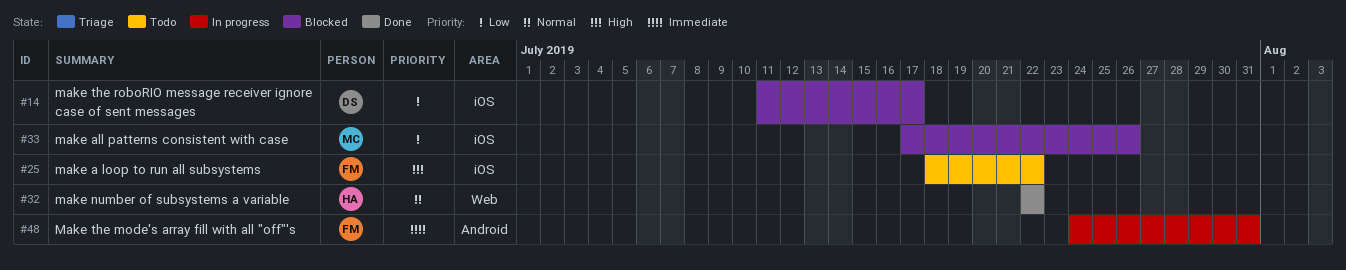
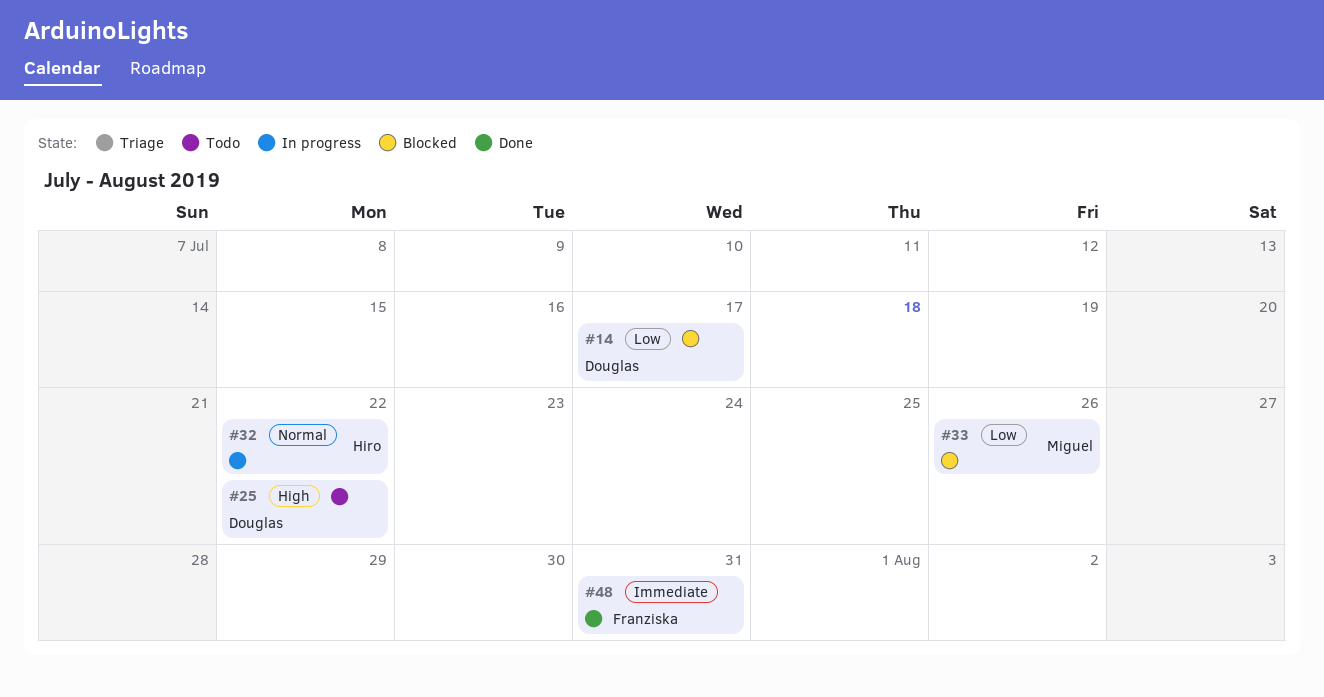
#25, owner: Franziska -> Douglas
#32, status: Done -> In progress
#48, status: In progress -> Done

